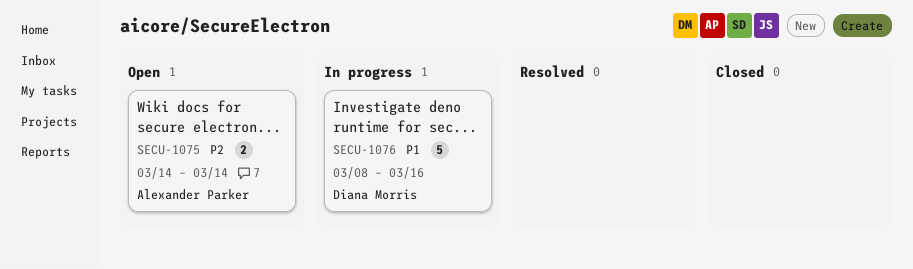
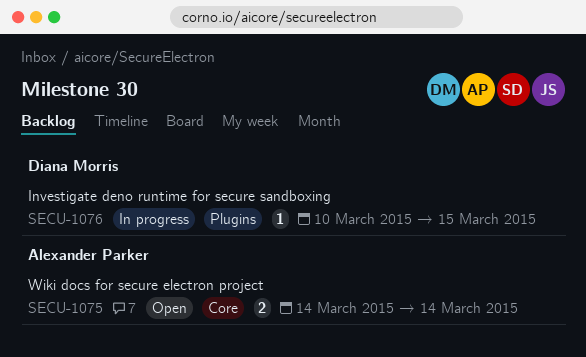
SECU-1076, estimate: 5 -> 1
SECU-1076, start: Mar 8 -> Mar 10
SECU-1076, due: Mar 16 -> Mar 15

